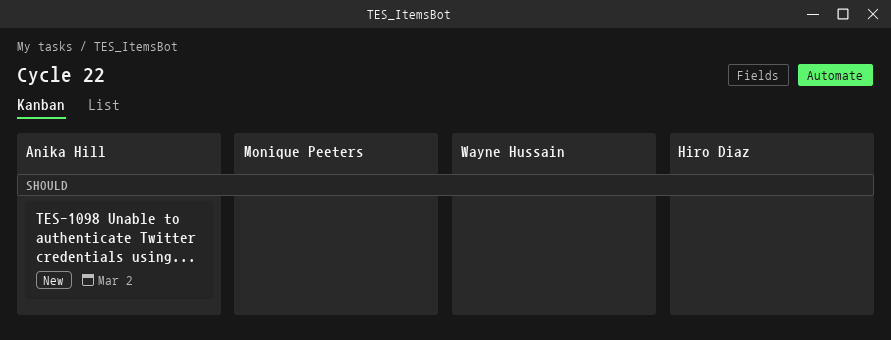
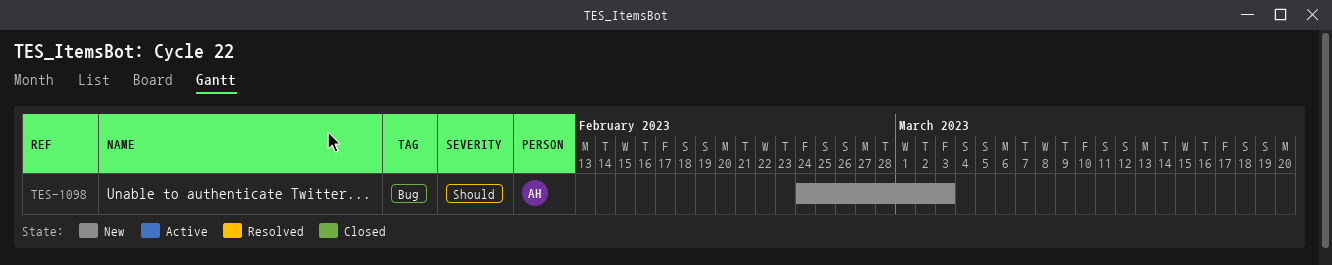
TES-1098, due: Mar 2 -> Mar 3

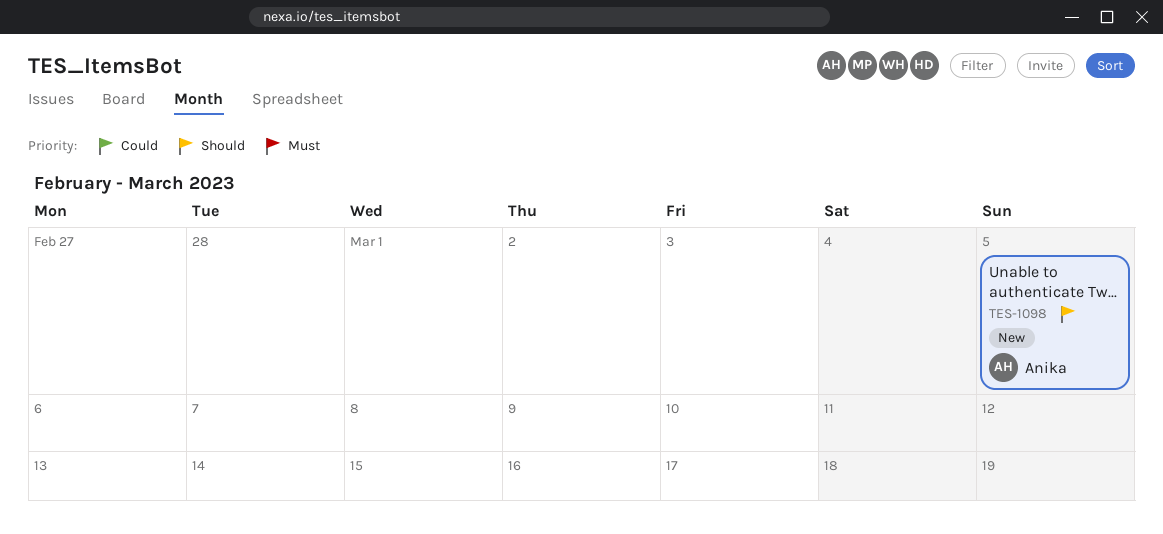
TES-1098, due: Mar 3 -> Mar 5

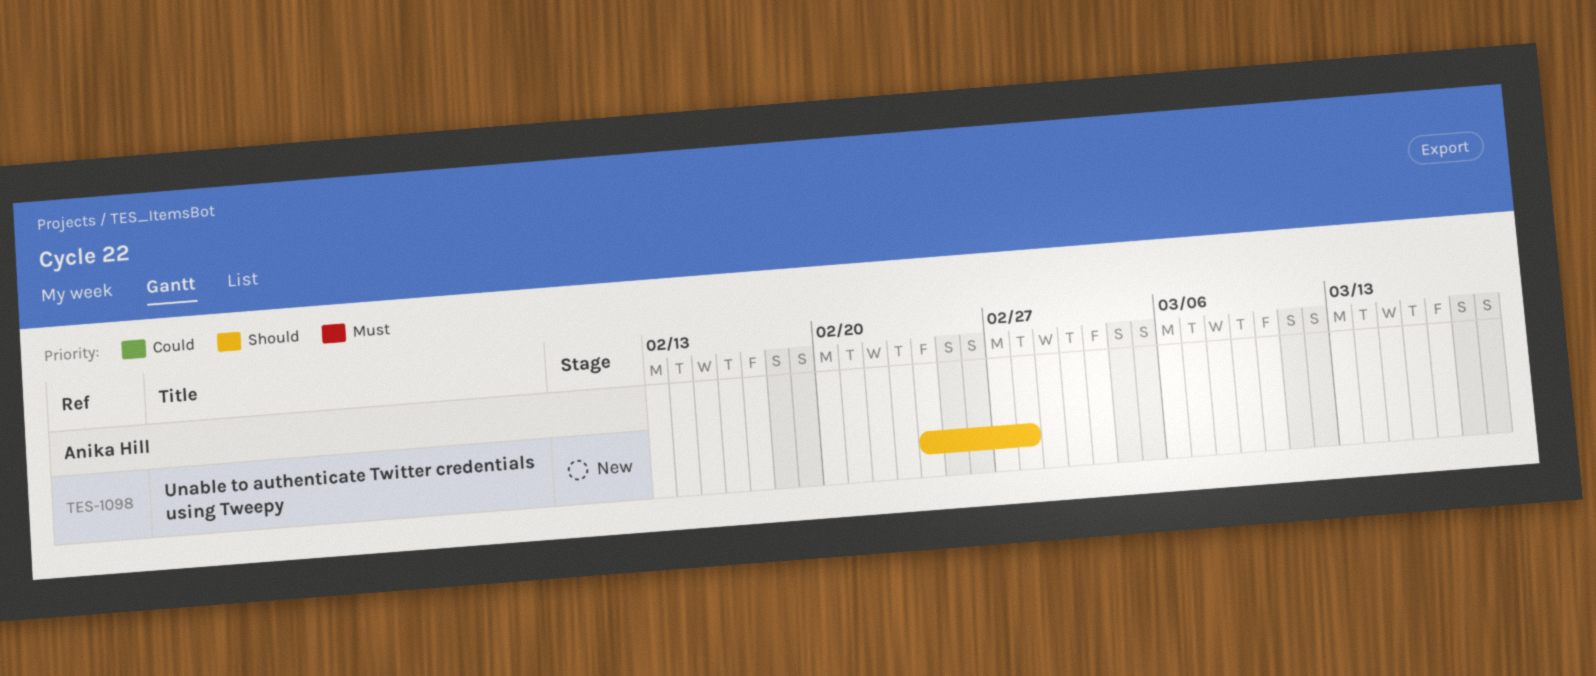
TES-1098, due: Mar 5 -> Feb 28

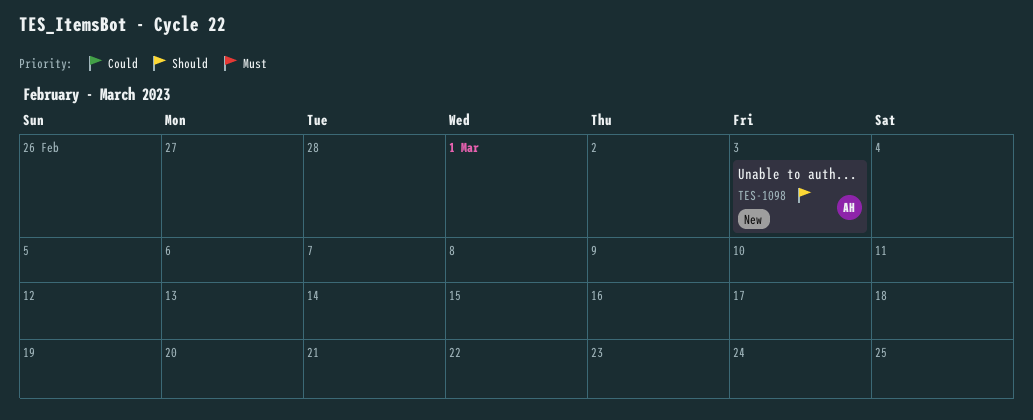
TES-1098, due: Feb 28 -> Mar 3

